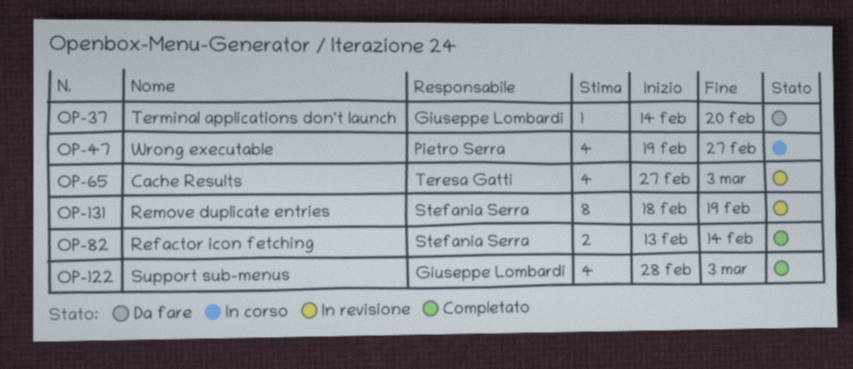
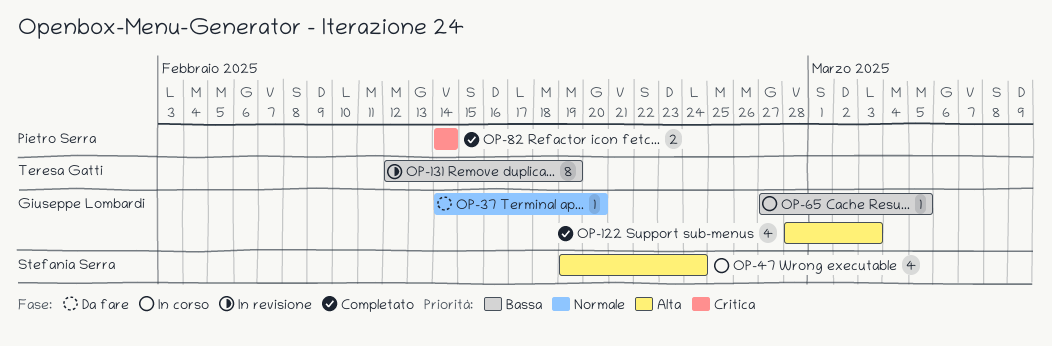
OP-47, owner: Pietro Serra -> Stefania Serra
OP-47, due: Feb 27 -> Feb 24
OP-65, status: In revisione -> In corso
OP-65, owner: Teresa Gatti -> Giuseppe Lombardi
OP-65, estimate: 4 -> 1
OP-65, due: Mar 3 -> Mar 5
OP-82, owner: Stefania Serra -> Pietro Serra
OP-82, start: Feb 13 -> Feb 14
OP-131, owner: Stefania Serra -> Teresa Gatti
OP-131, start: Feb 18 -> Feb 12

